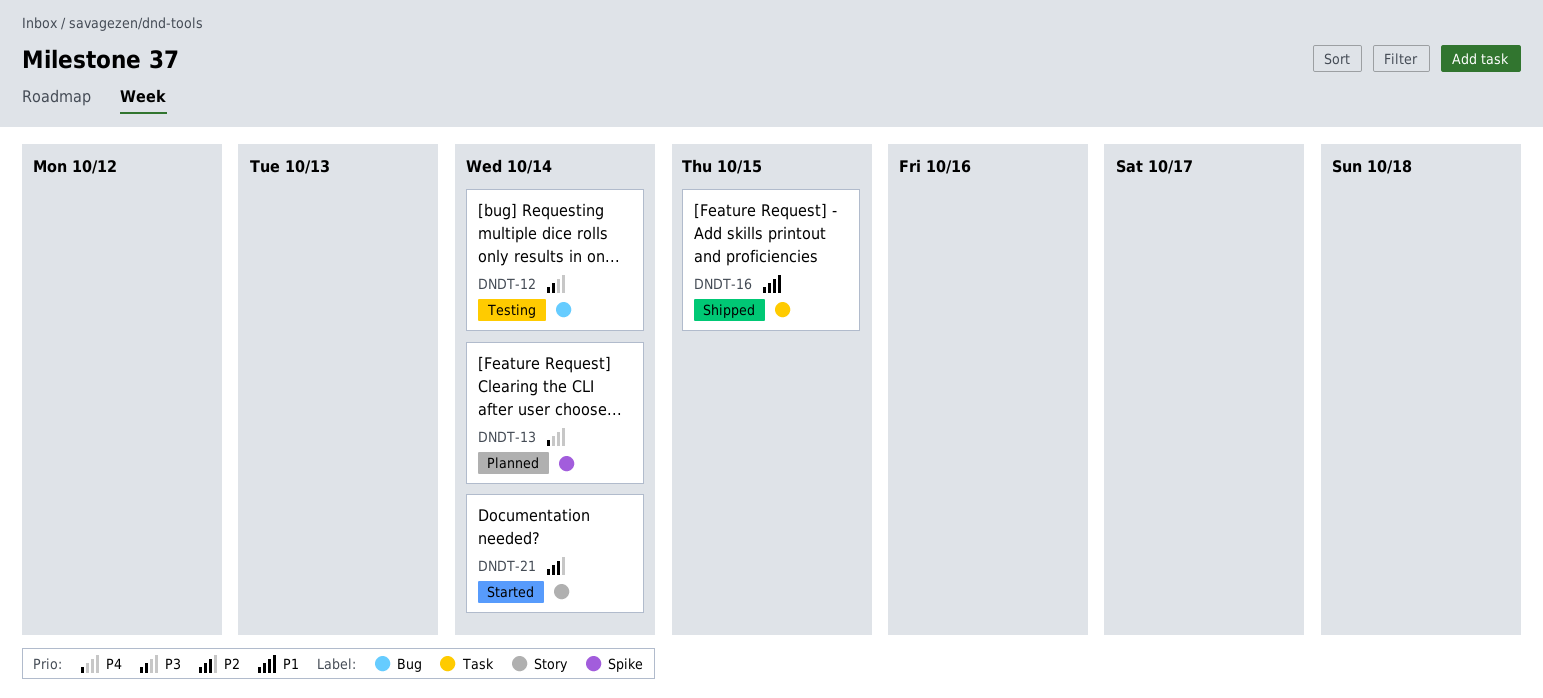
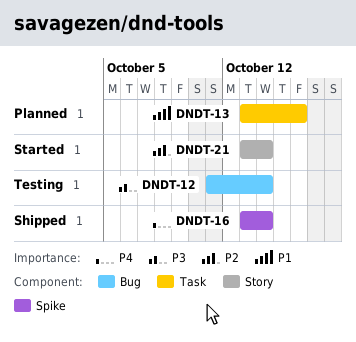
DNDT-13, priority: P4 -> P1
DNDT-13, label: Spike -> Task
DNDT-13, due: Oct 14 -> Oct 16
DNDT-16, priority: P1 -> P4
DNDT-16, label: Task -> Spike
DNDT-16, due: Oct 15 -> Oct 14

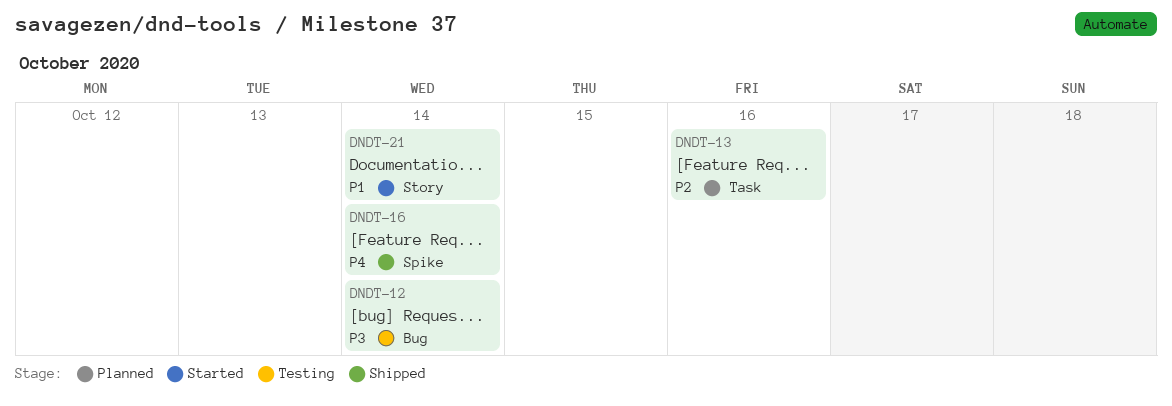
DNDT-13, priority: P1 -> P2
DNDT-21, priority: P2 -> P1

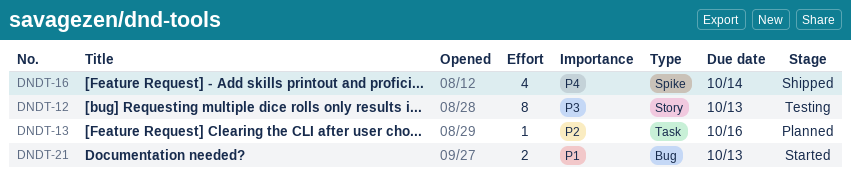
DNDT-12, label: Bug -> Story
DNDT-12, due: Oct 14 -> Oct 13
DNDT-21, label: Story -> Bug
DNDT-21, due: Oct 14 -> Oct 13

